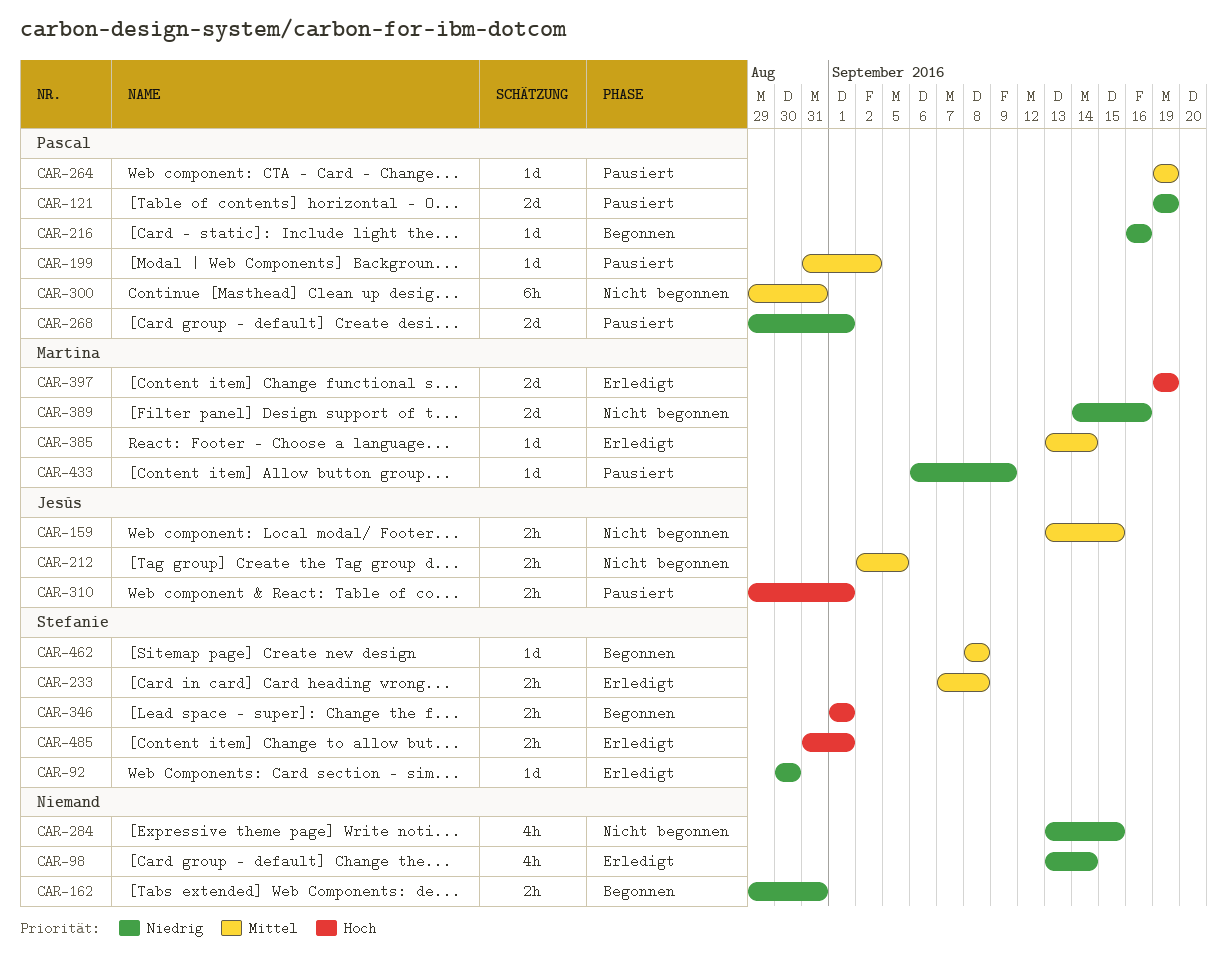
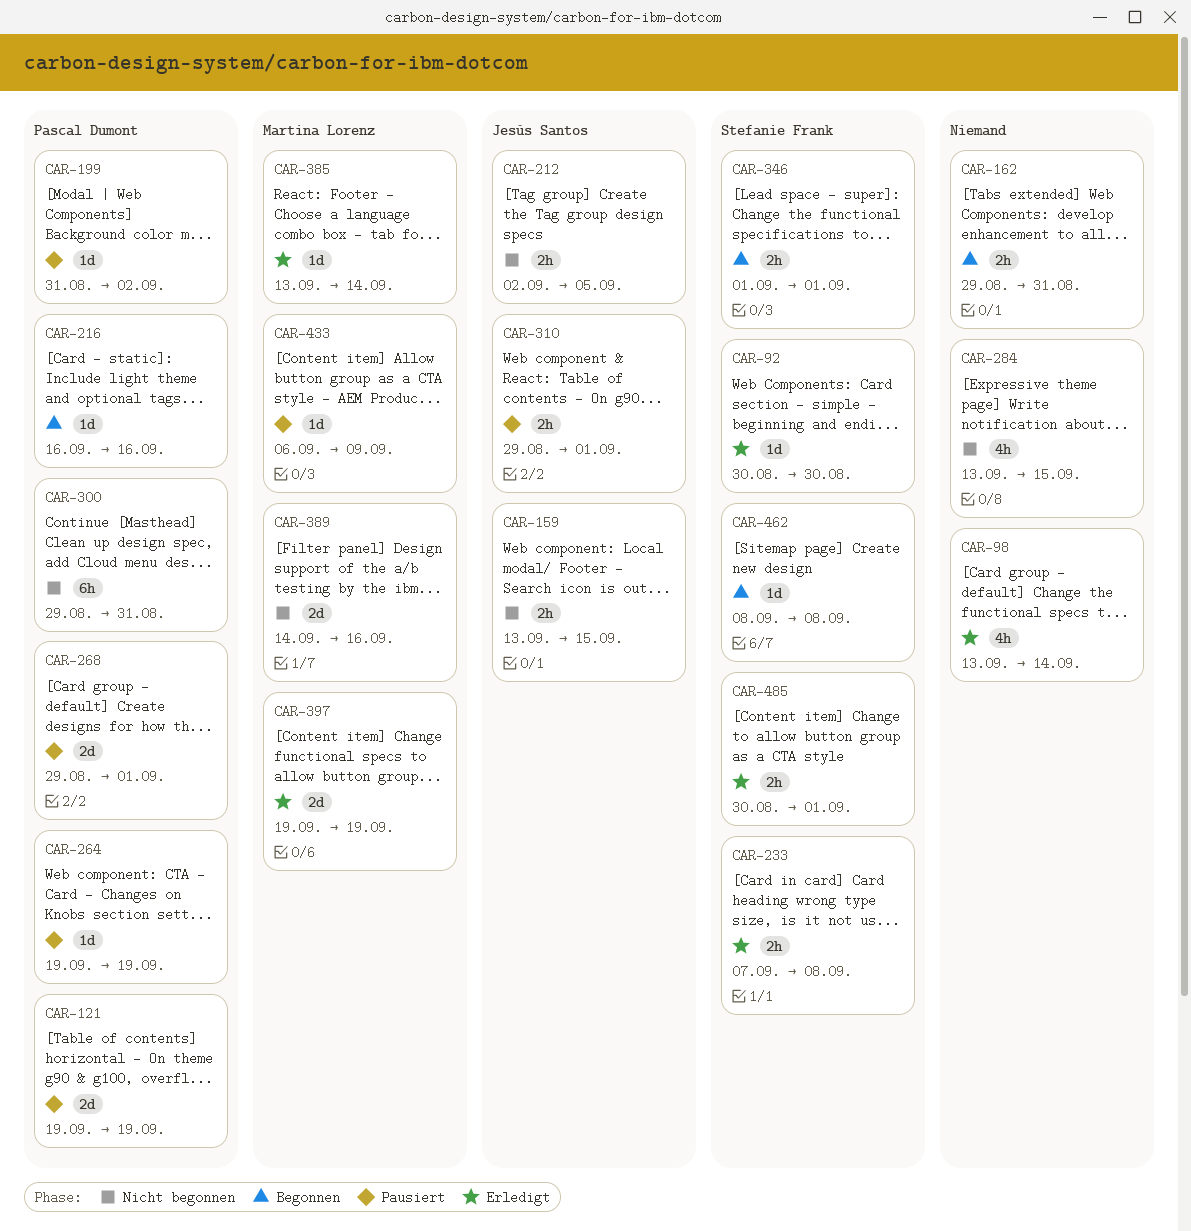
CAR-485, start: Aug 31 -> Aug 30

